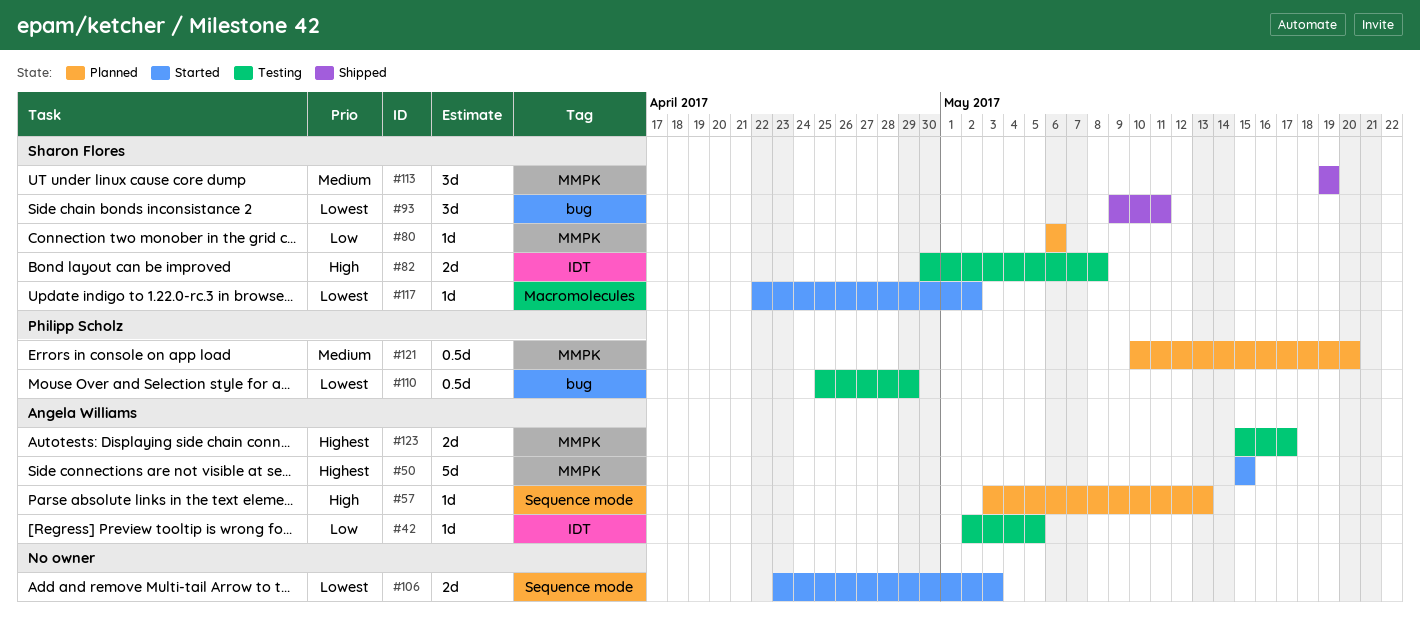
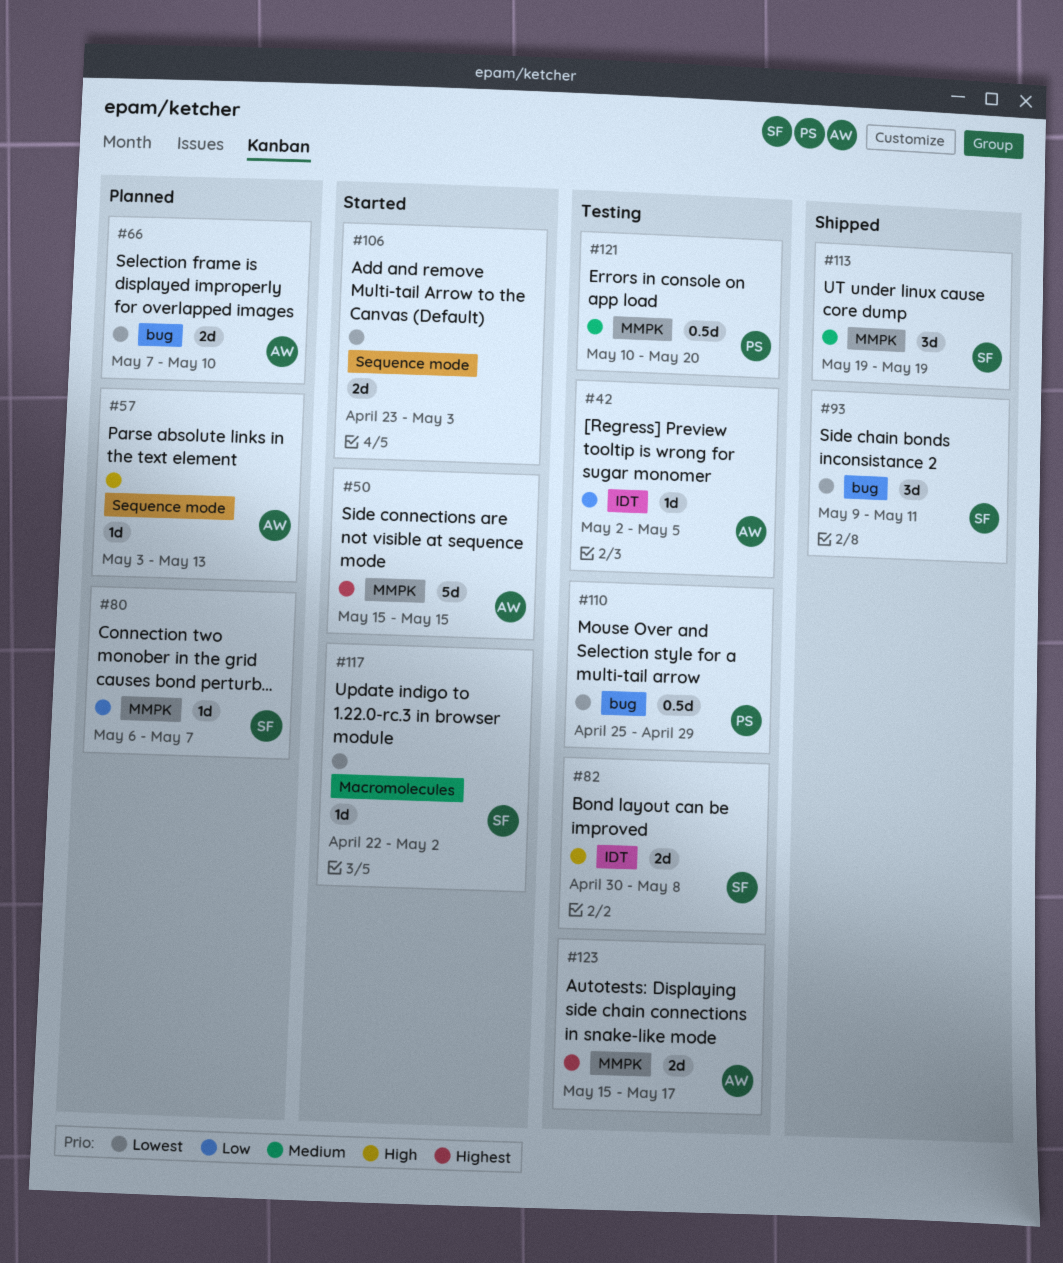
#66: none -> present
#80, due: May 6 -> May 7
#121, status: Planned -> Testing

